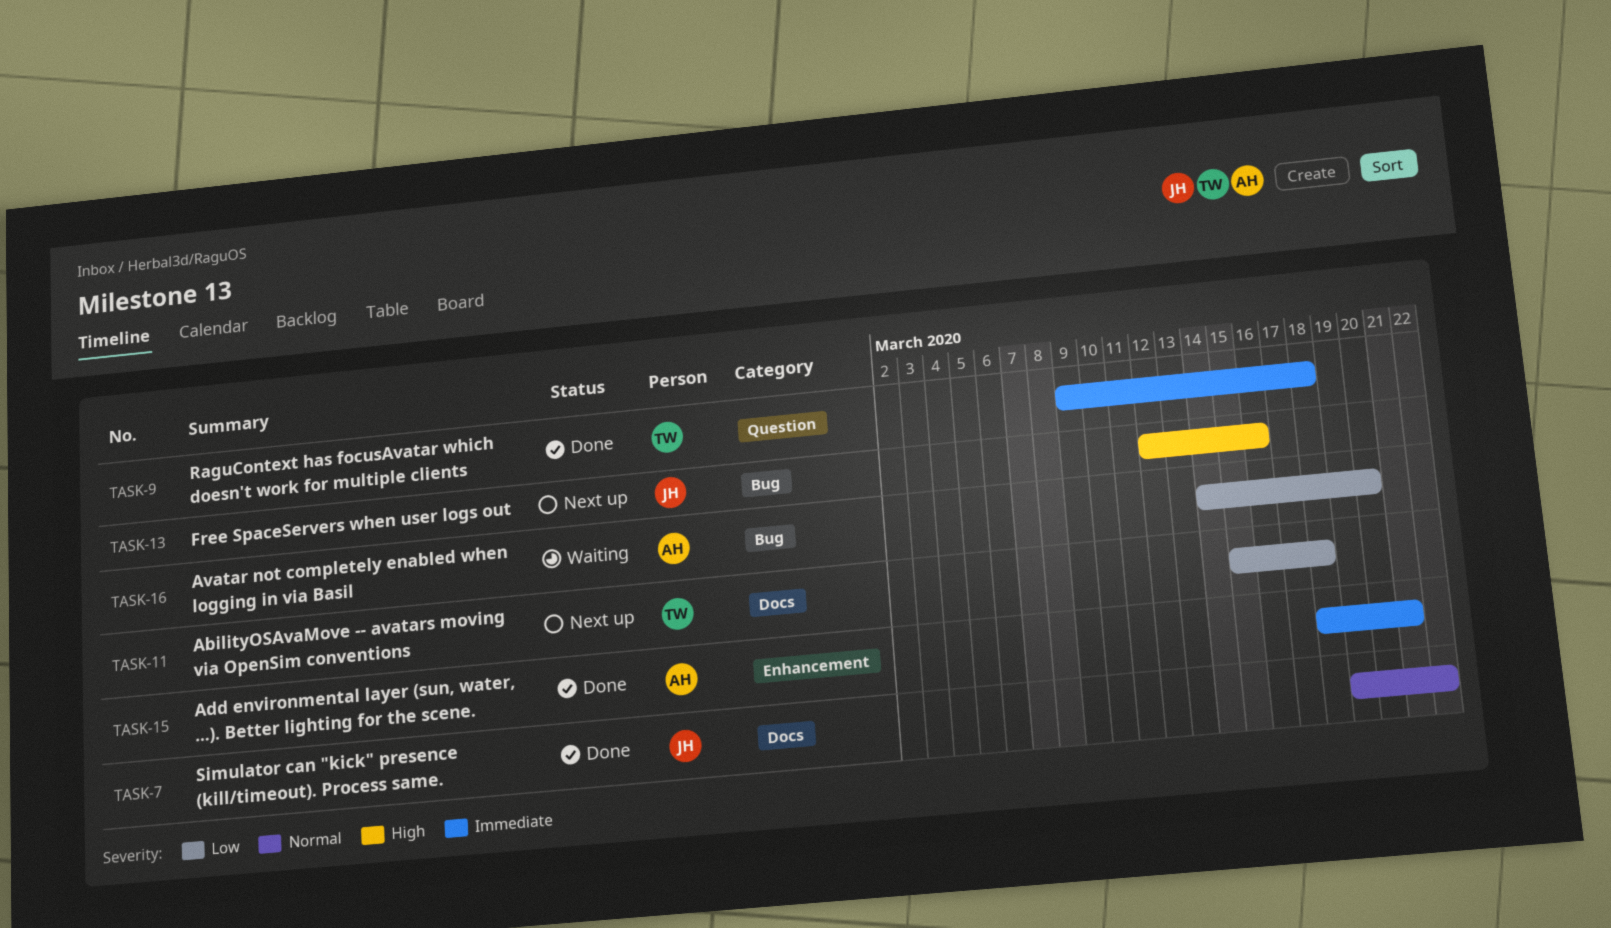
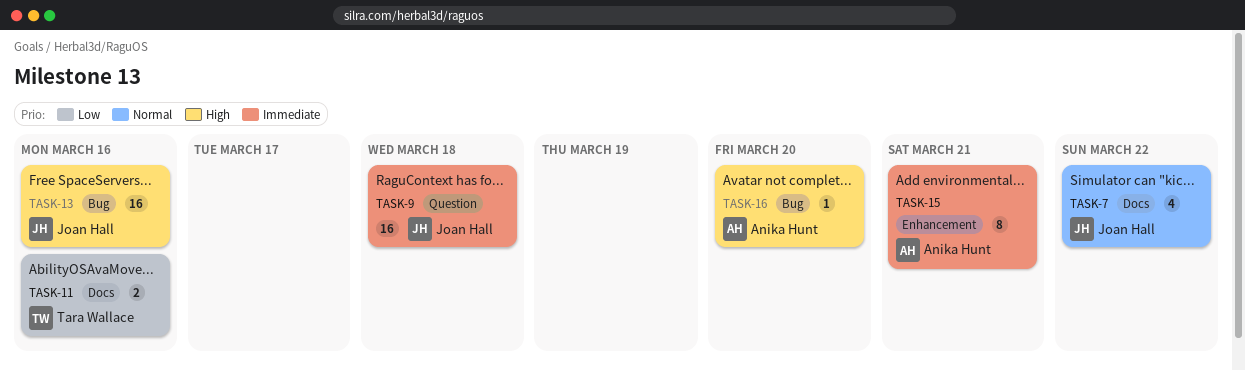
TASK-9, owner: Tara Wallace -> Joan Hall
TASK-11, due: Mar 18 -> Mar 16
TASK-16, priority: Low -> High

